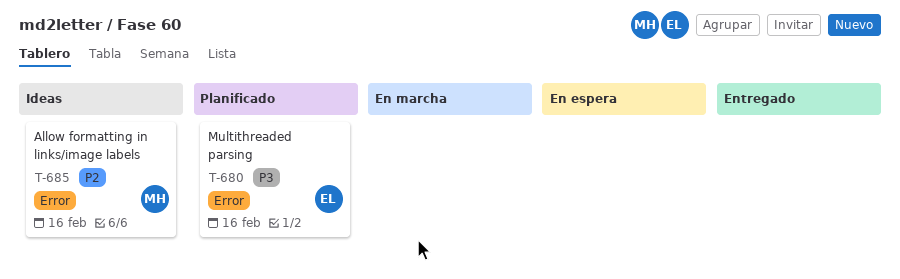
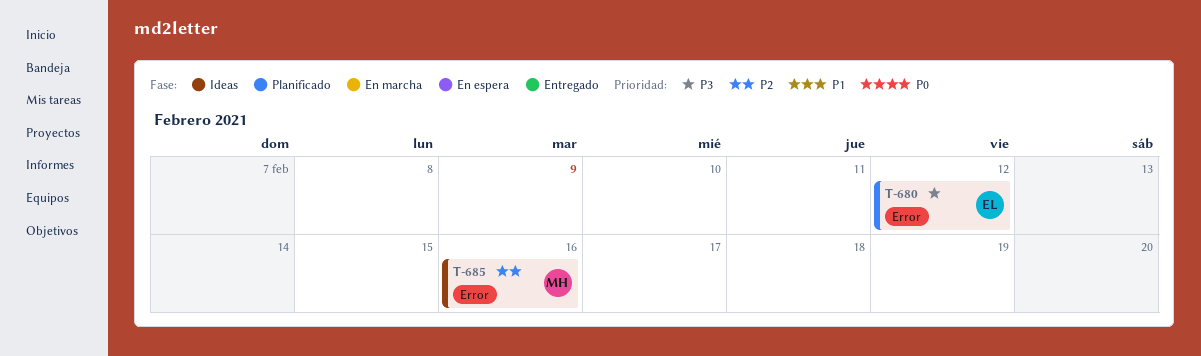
T-680, due: Feb 16 -> Feb 12

